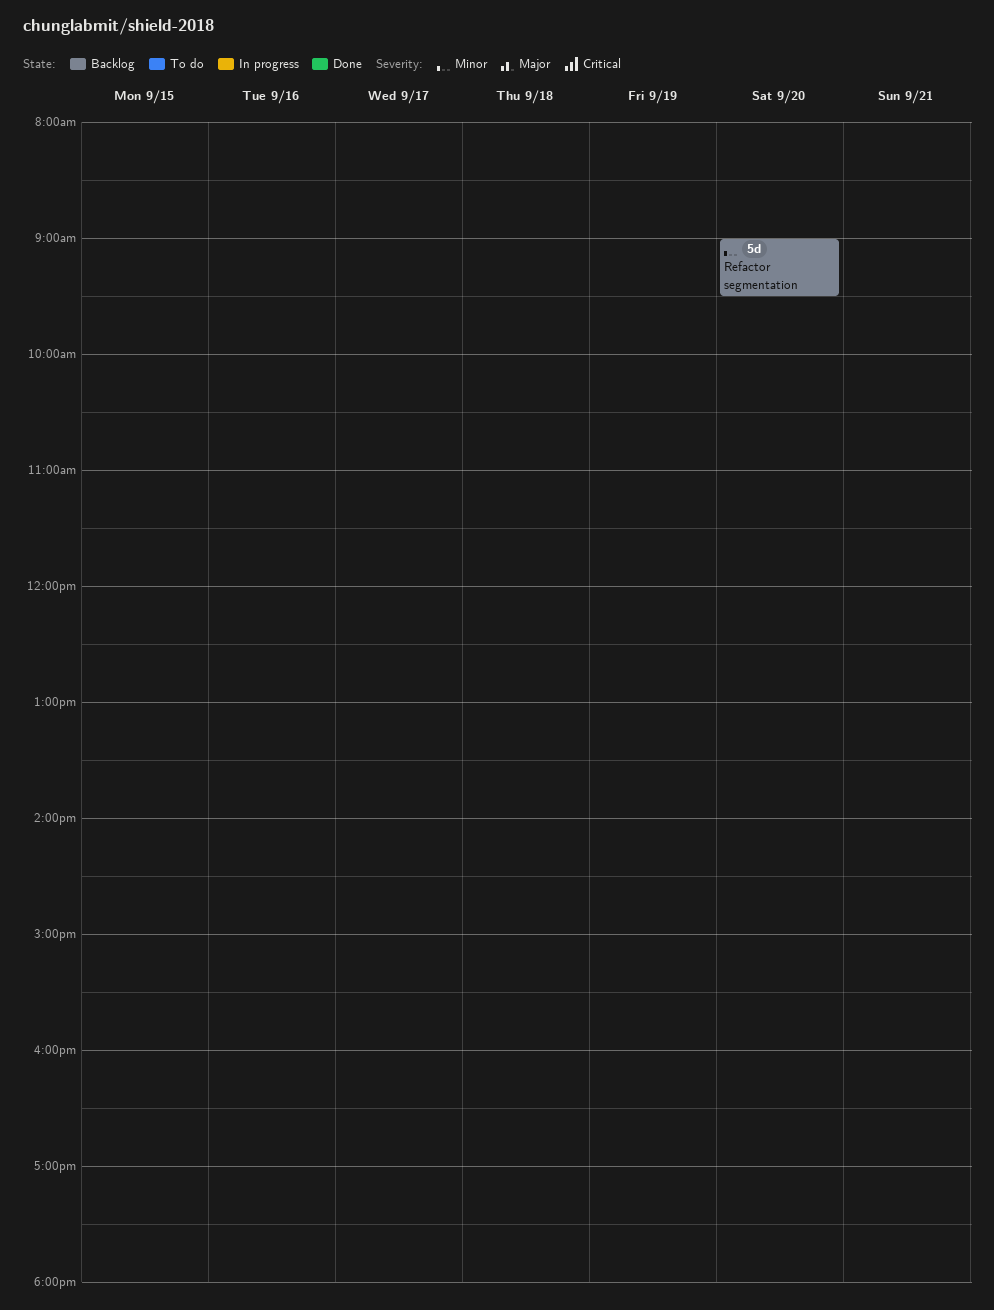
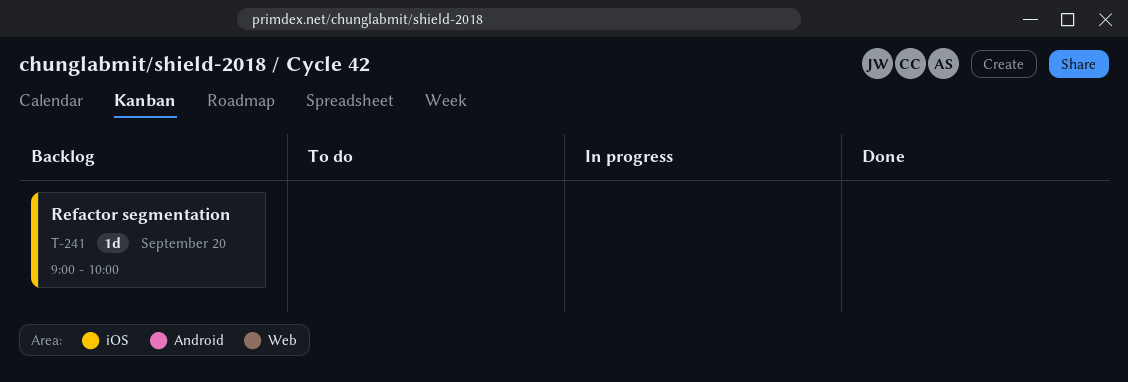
Refactor segmentation, estimate: 5d -> 1d
Refactor segmentation, ends: 09:30 -> 10:00

